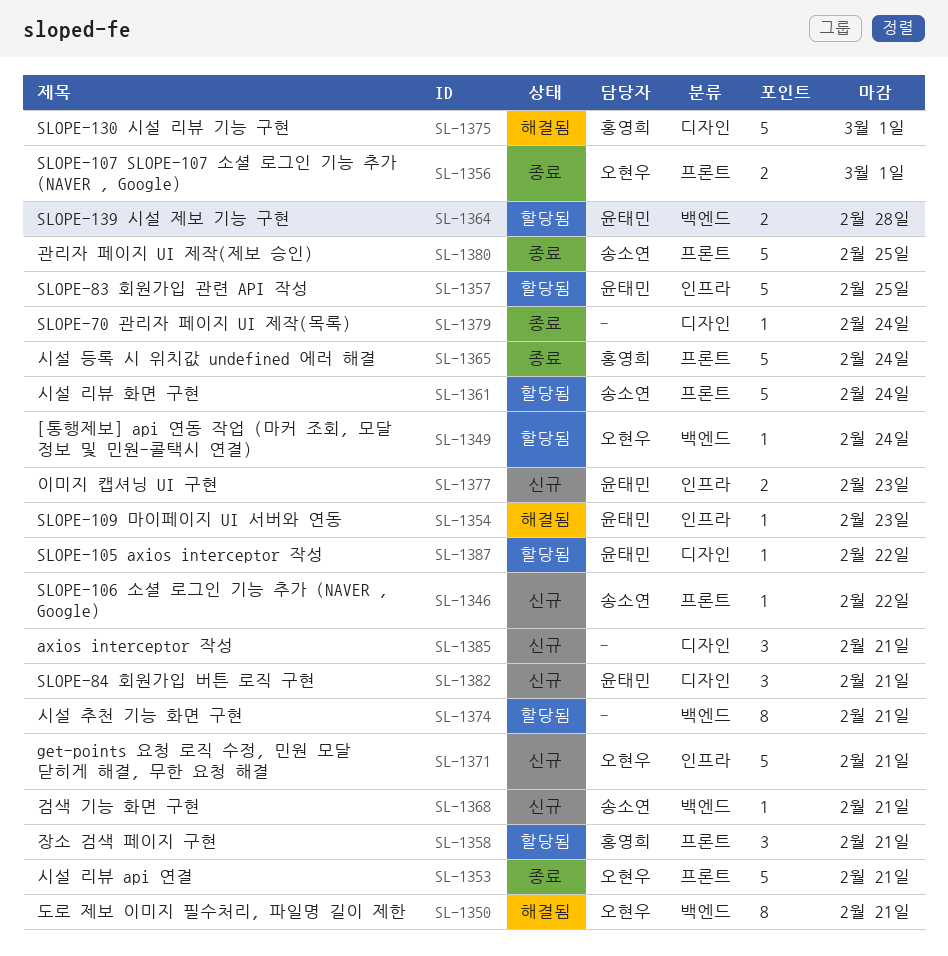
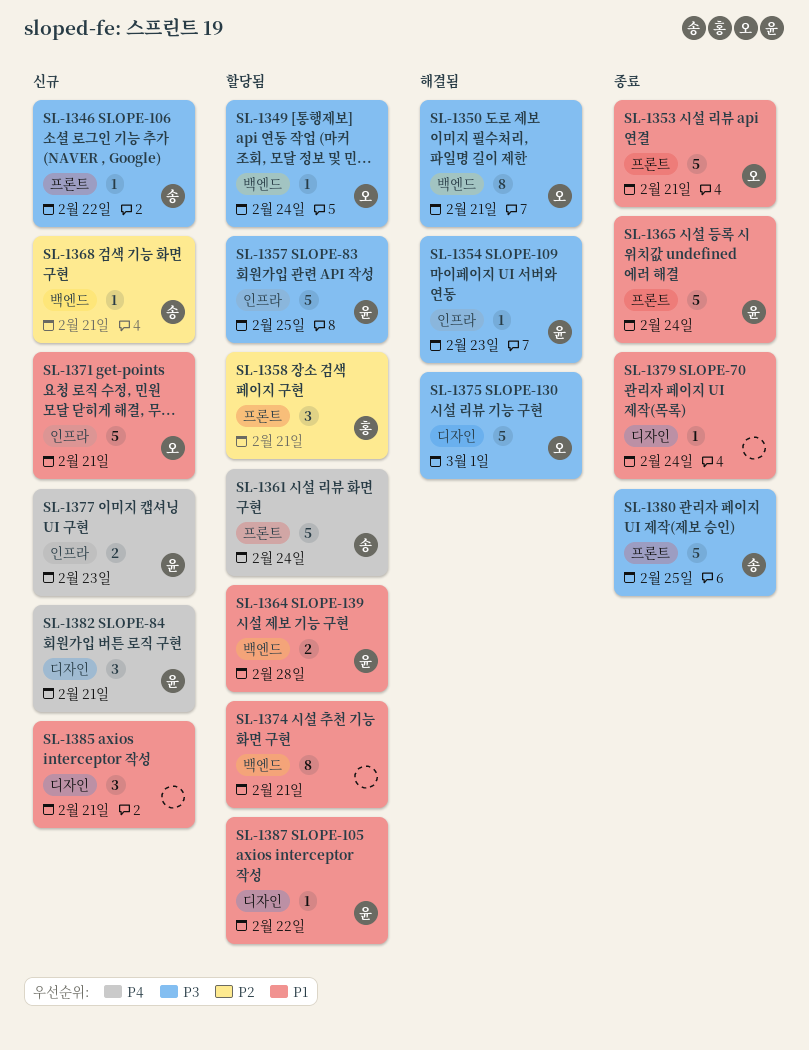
SL-1356: present -> none
SL-1365, owner: 홍영희 -> 윤태민
SL-1375, owner: 홍영희 -> 오현우

